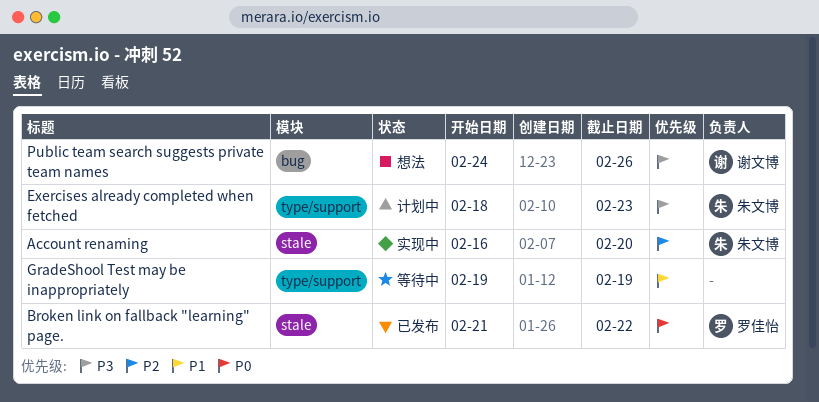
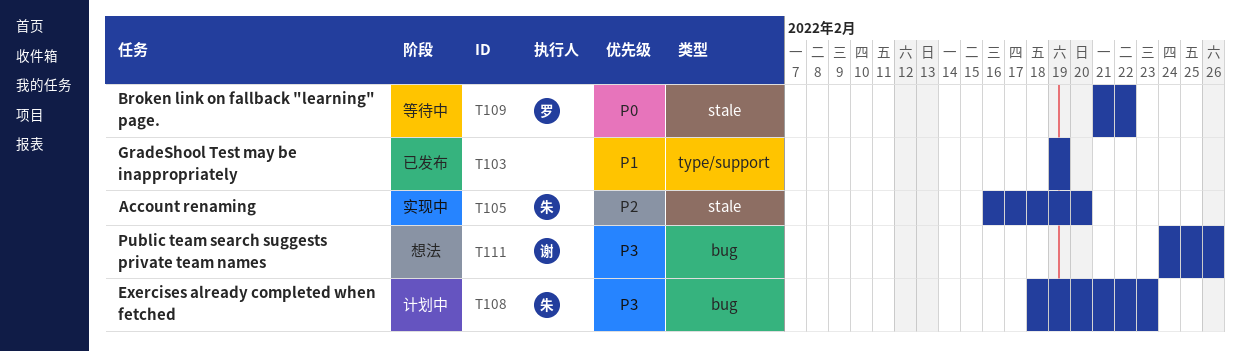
Broken link on fallback "learning" page., status: 已发布 -> 等待中
Exercises already completed when fetched, label: type/support -> bug
GradeShool Test may be inappropriately, status: 等待中 -> 已发布

